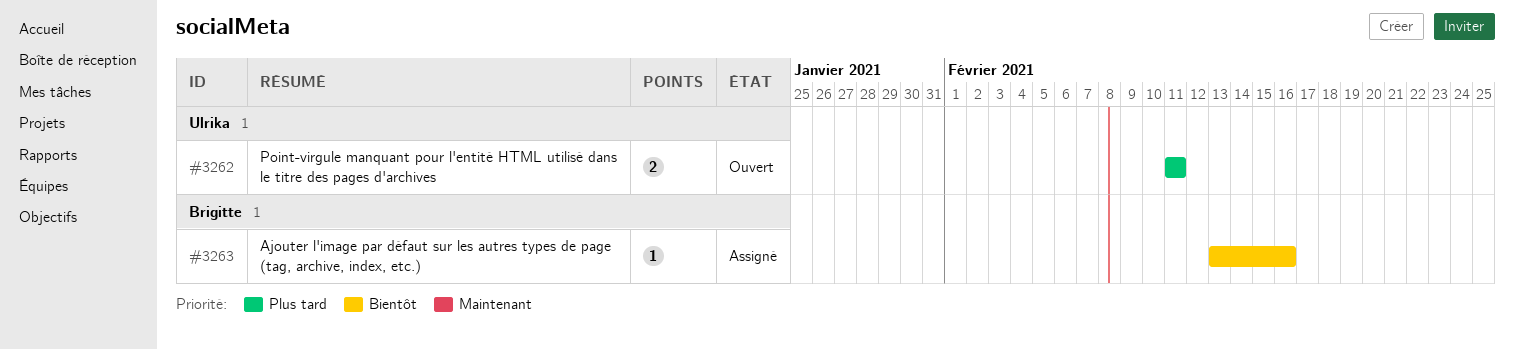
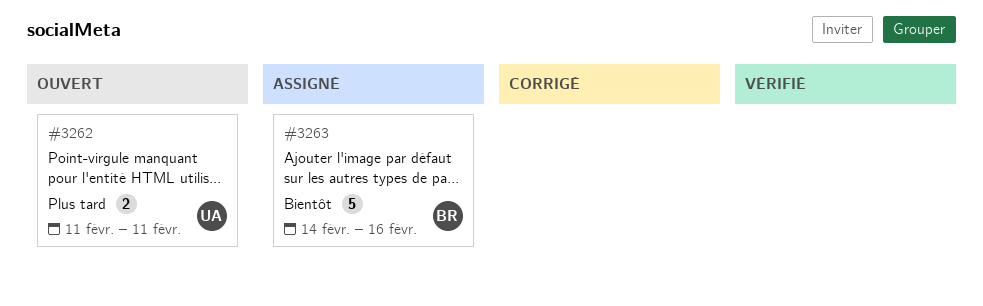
#3263, estimate: 1 -> 5
#3263, start: Feb 13 -> Feb 14

